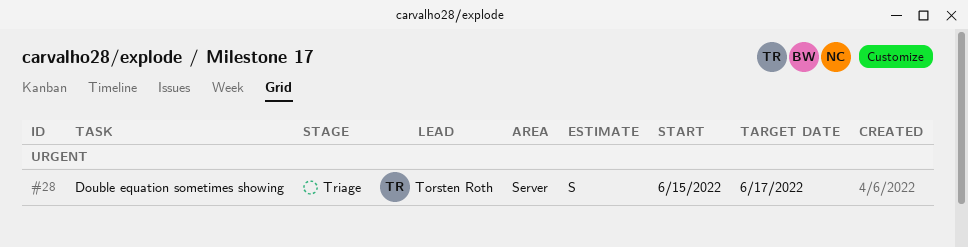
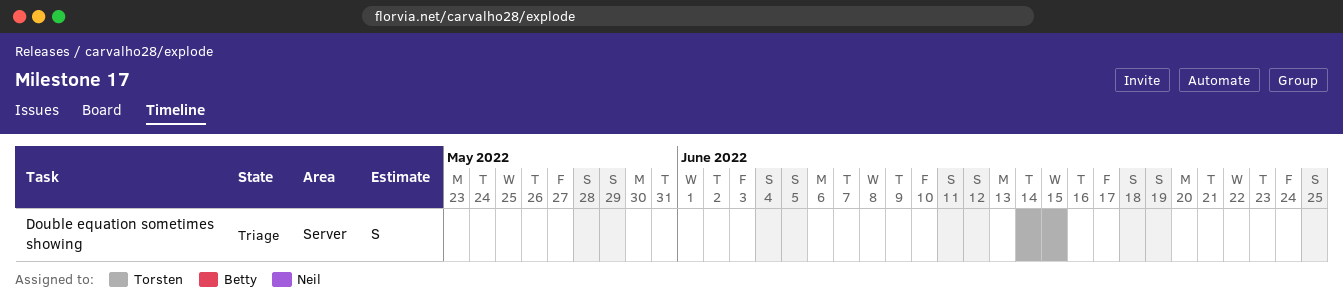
Double equation sometimes showing, start: Jun 15 -> Jun 14
Double equation sometimes showing, due: Jun 17 -> Jun 15

